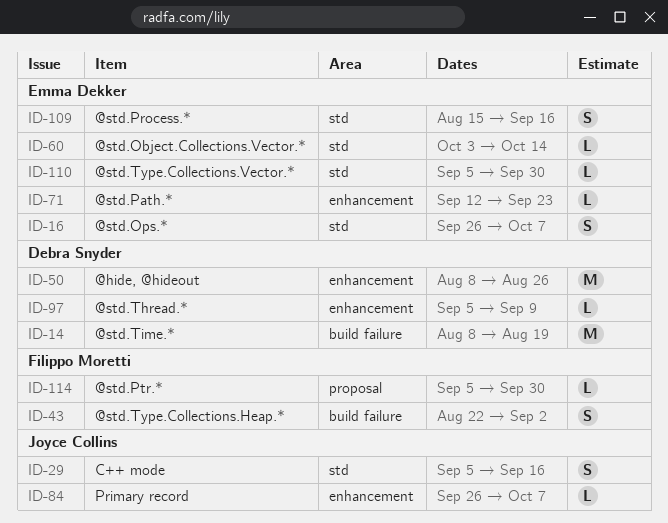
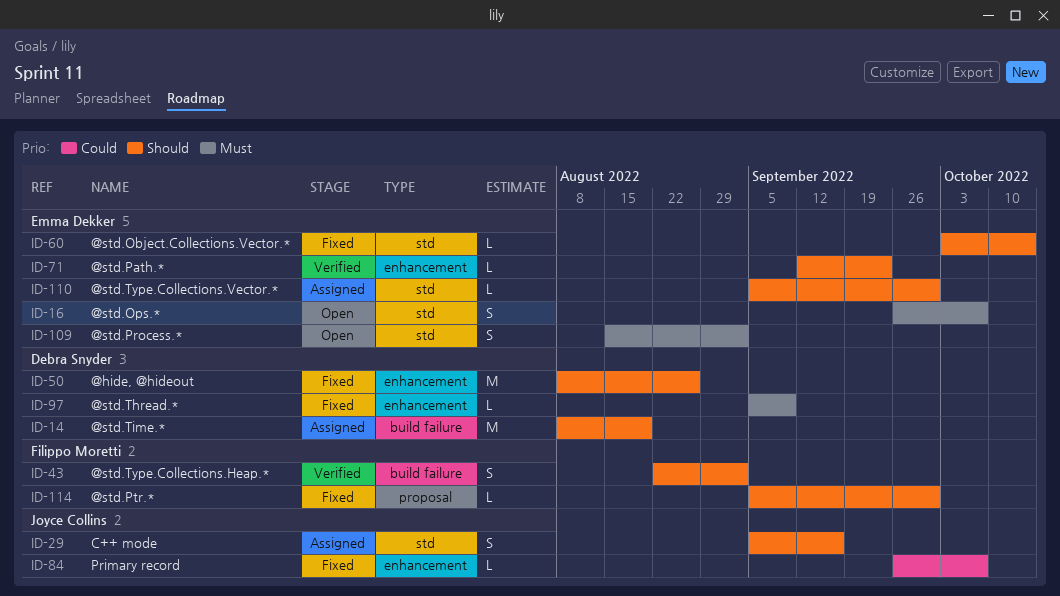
ID-109, due: Sep 16 -> Sep 2

